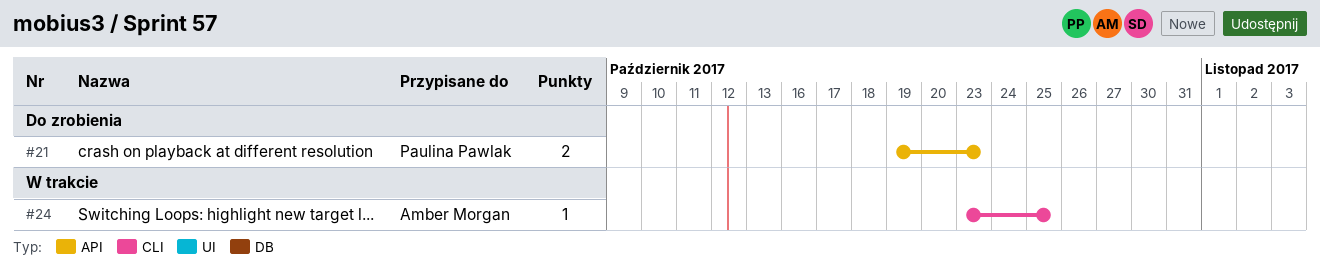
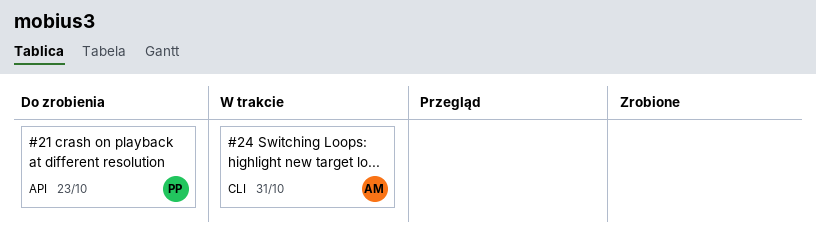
#24, due: Oct 25 -> Oct 31

